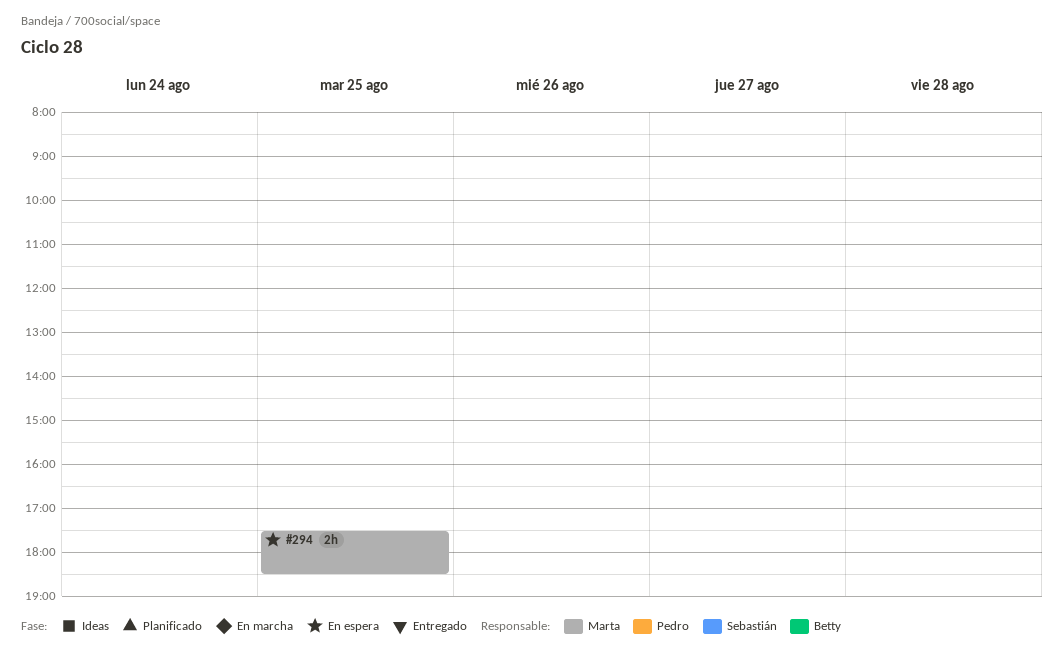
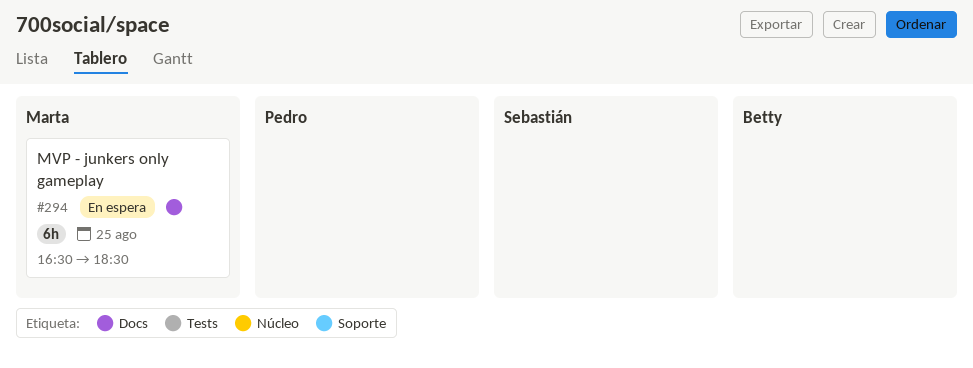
#294, estimate: 2h -> 6h
#294, begins: 17:30 -> 16:30

